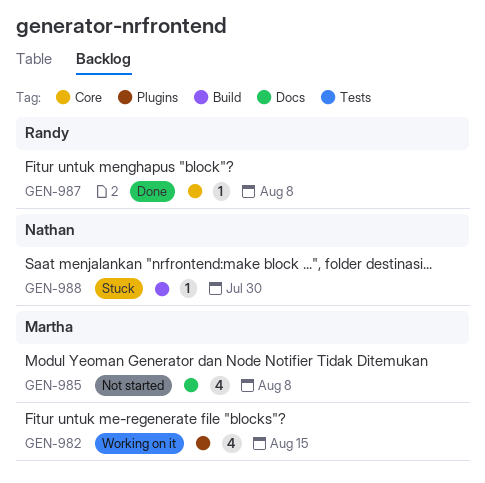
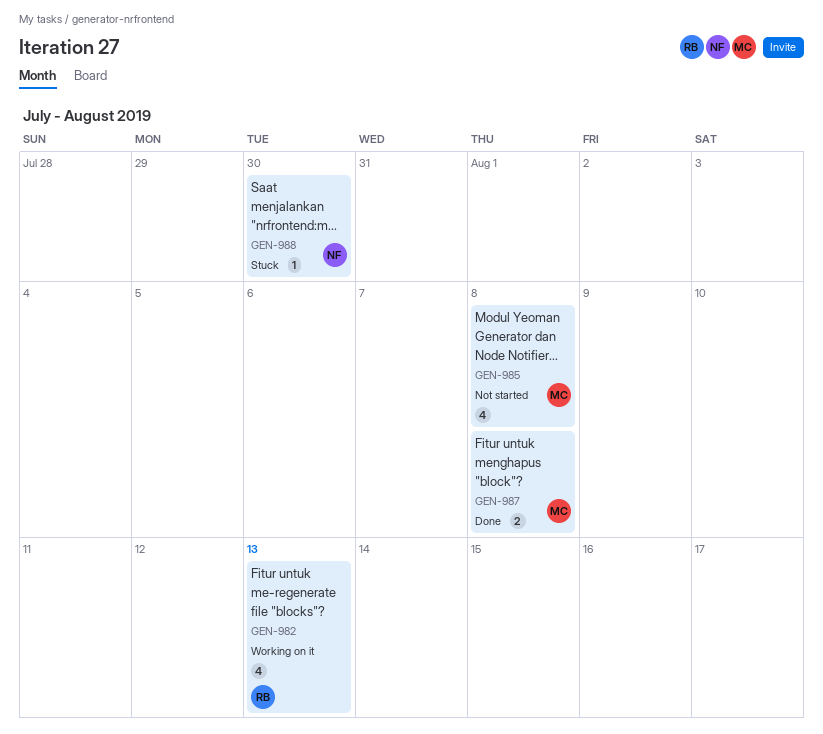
GEN-982, owner: Martha -> Randy
GEN-982, due: Aug 15 -> Aug 13
GEN-987, owner: Randy -> Martha
GEN-987, estimate: 1 -> 2

